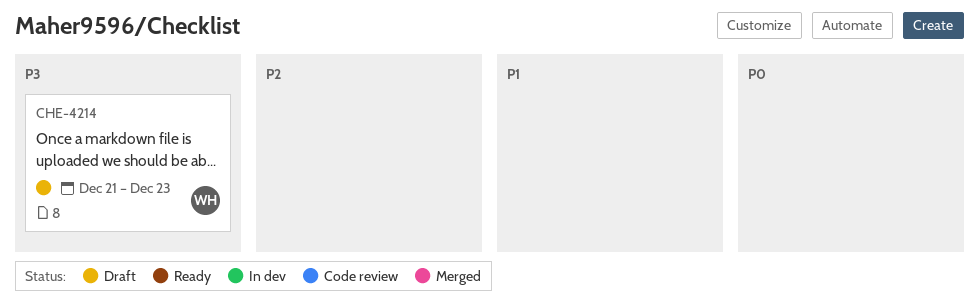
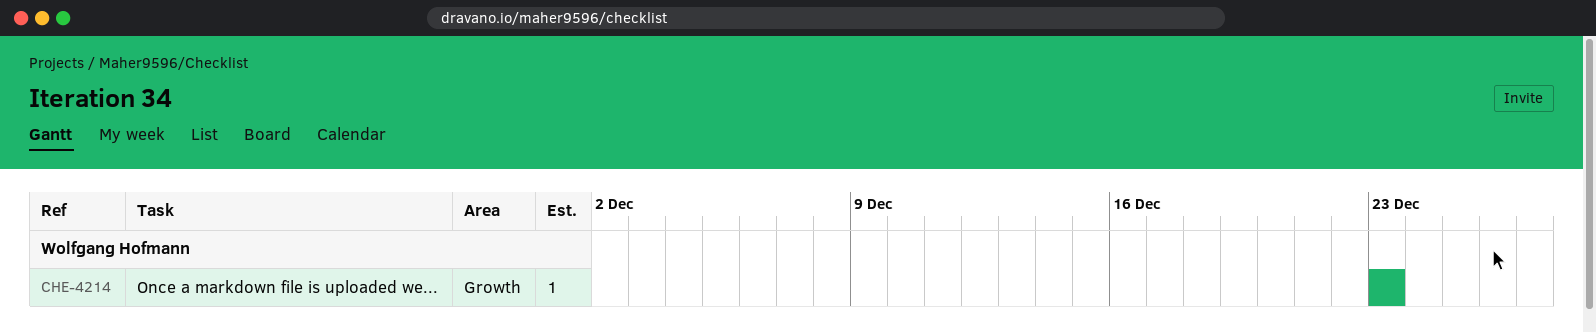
CHE-4214, start: Dec 21 -> Dec 23

